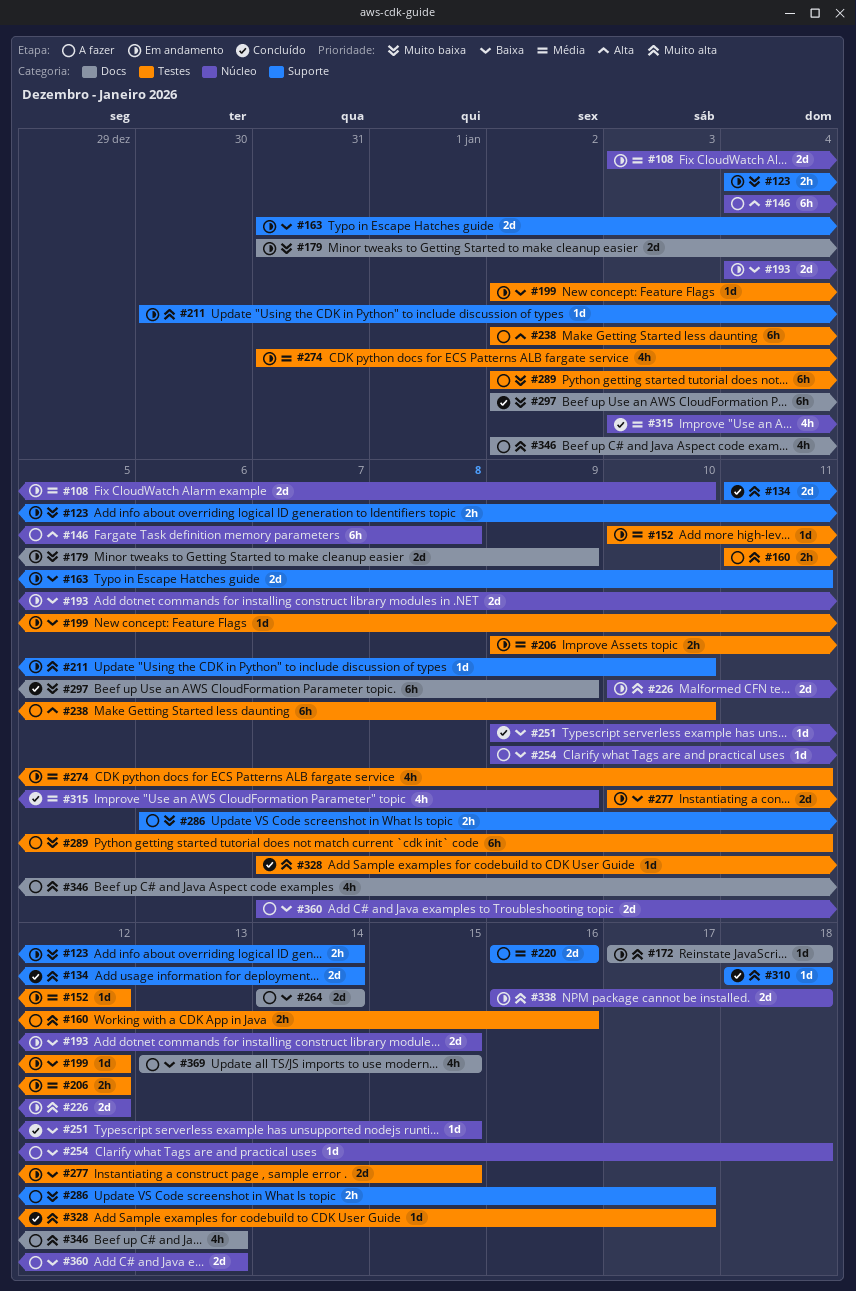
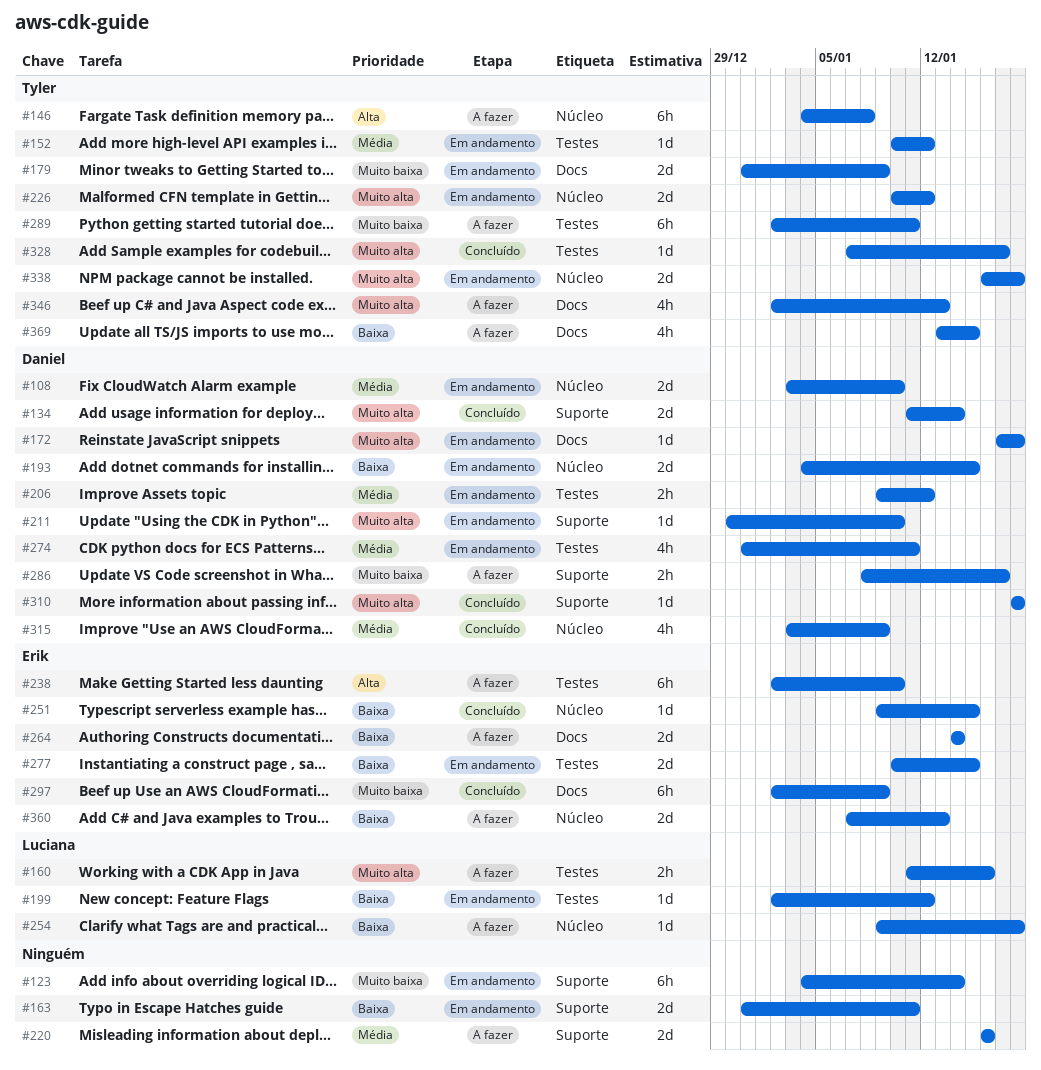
#123, estimate: 2h -> 6h
#286, start: Jan 6 -> Jan 8

